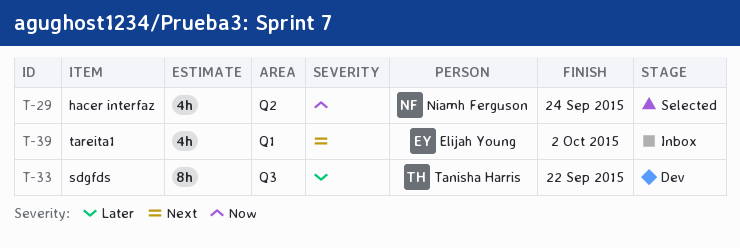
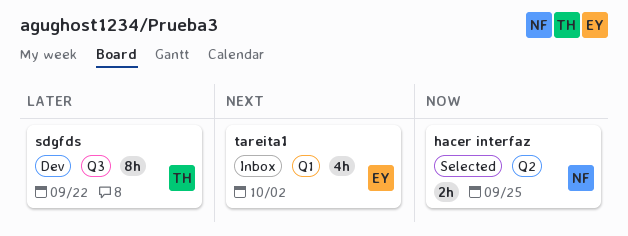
hacer interfaz, estimate: 4h -> 2h
hacer interfaz, due: Sep 24 -> Sep 25

